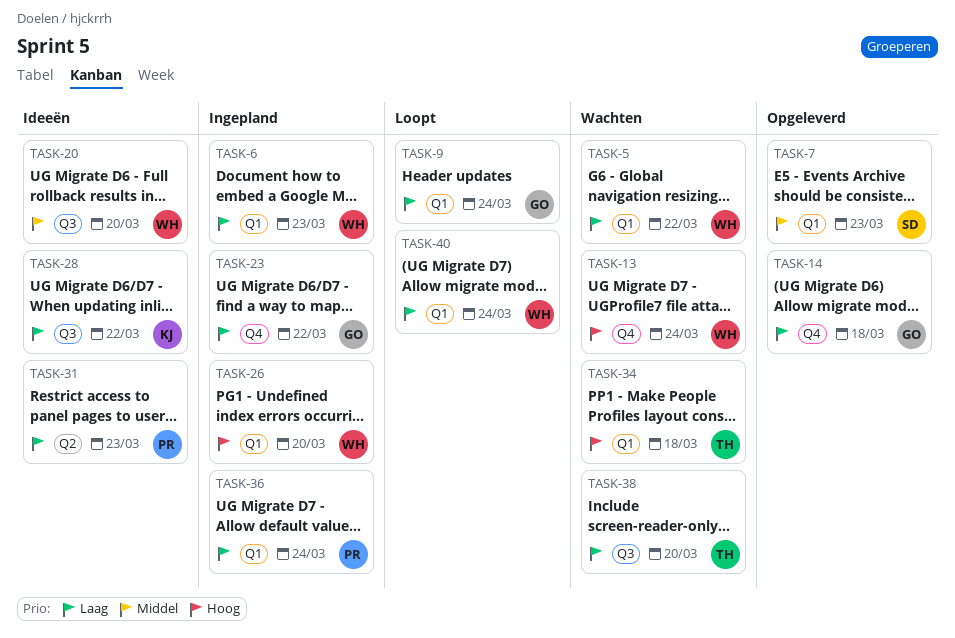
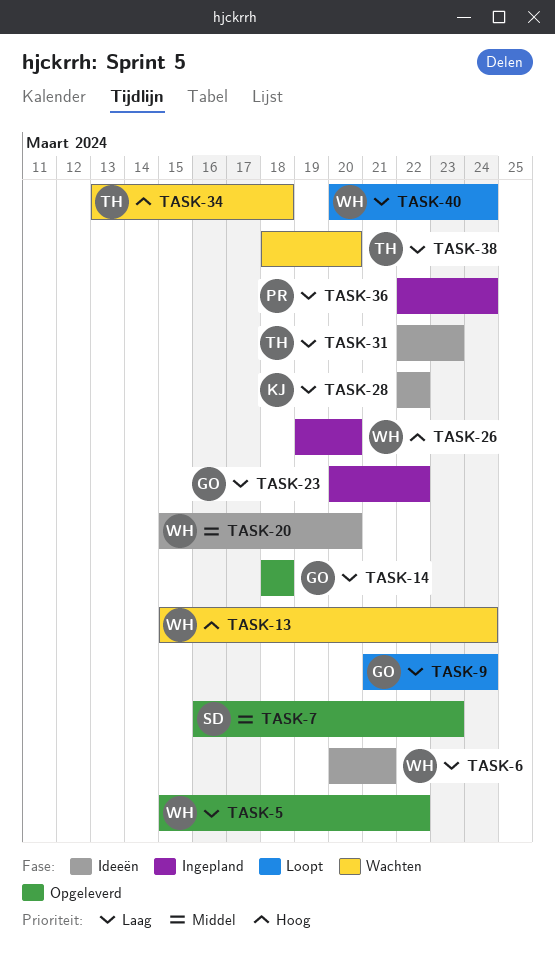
TASK-5, status: Wachten -> Opgeleverd
TASK-6, status: Ingepland -> Ideeën
TASK-6, due: Mar 23 -> Mar 21
TASK-31, owner: PR -> TH

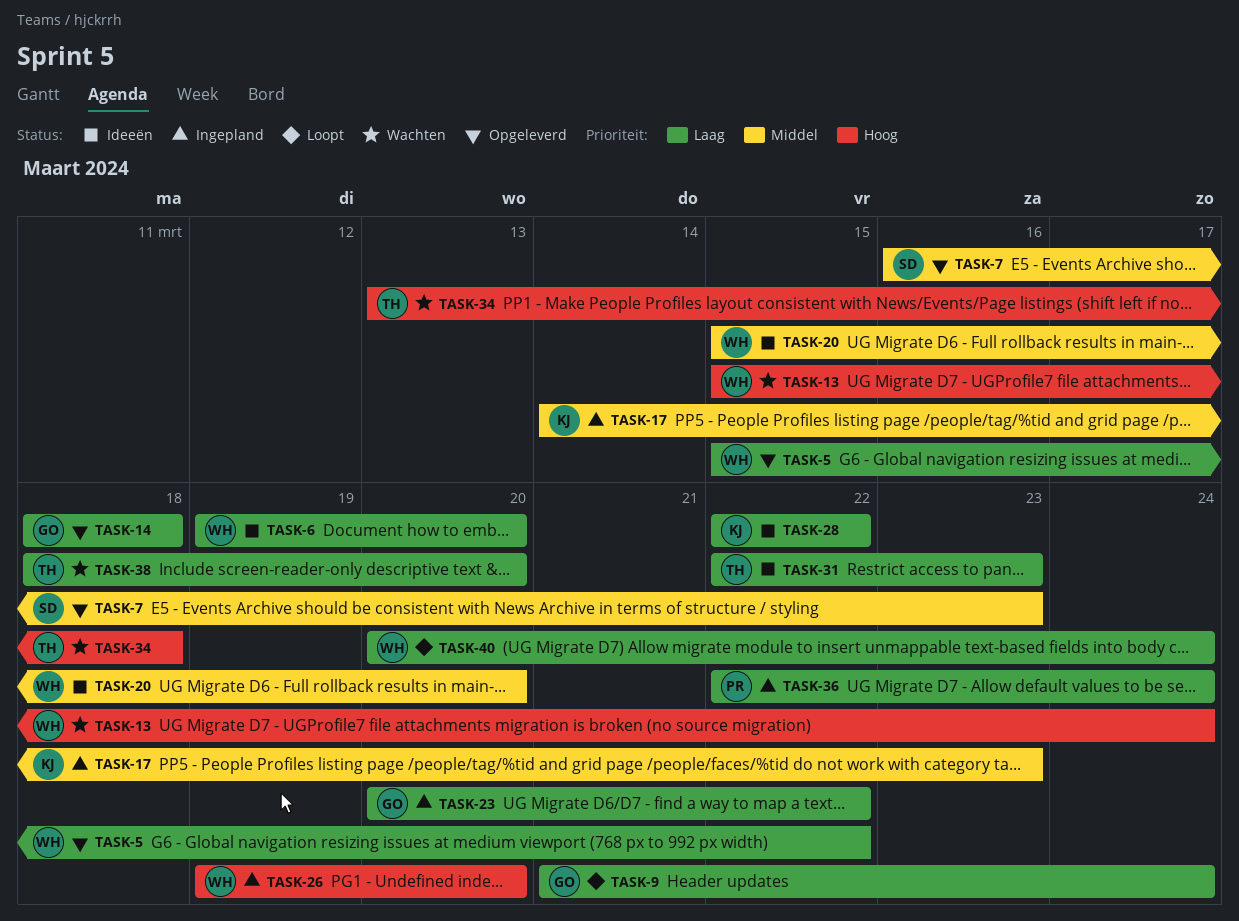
TASK-6, start: Mar 20 -> Mar 19
TASK-6, due: Mar 21 -> Mar 20
TASK-17: none -> present

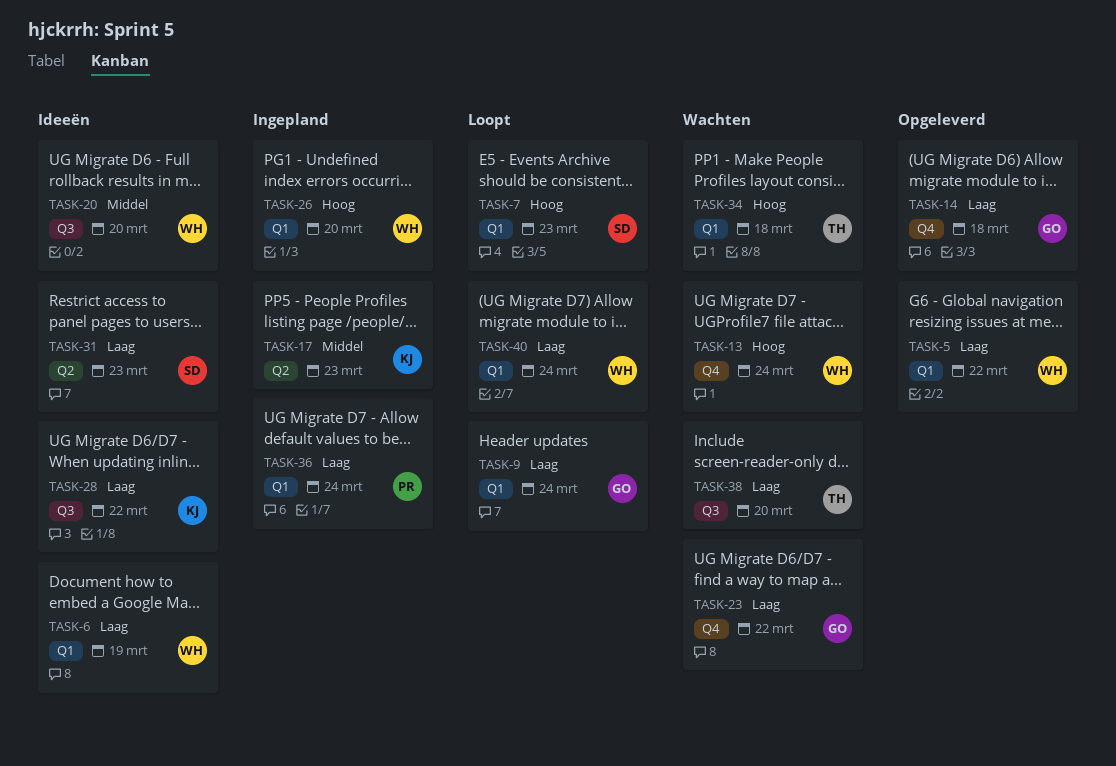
TASK-6, due: Mar 20 -> Mar 19
TASK-7, status: Opgeleverd -> Loopt
TASK-7, priority: Middel -> Hoog
TASK-23, status: Ingepland -> Wachten
TASK-31, owner: TH -> SD

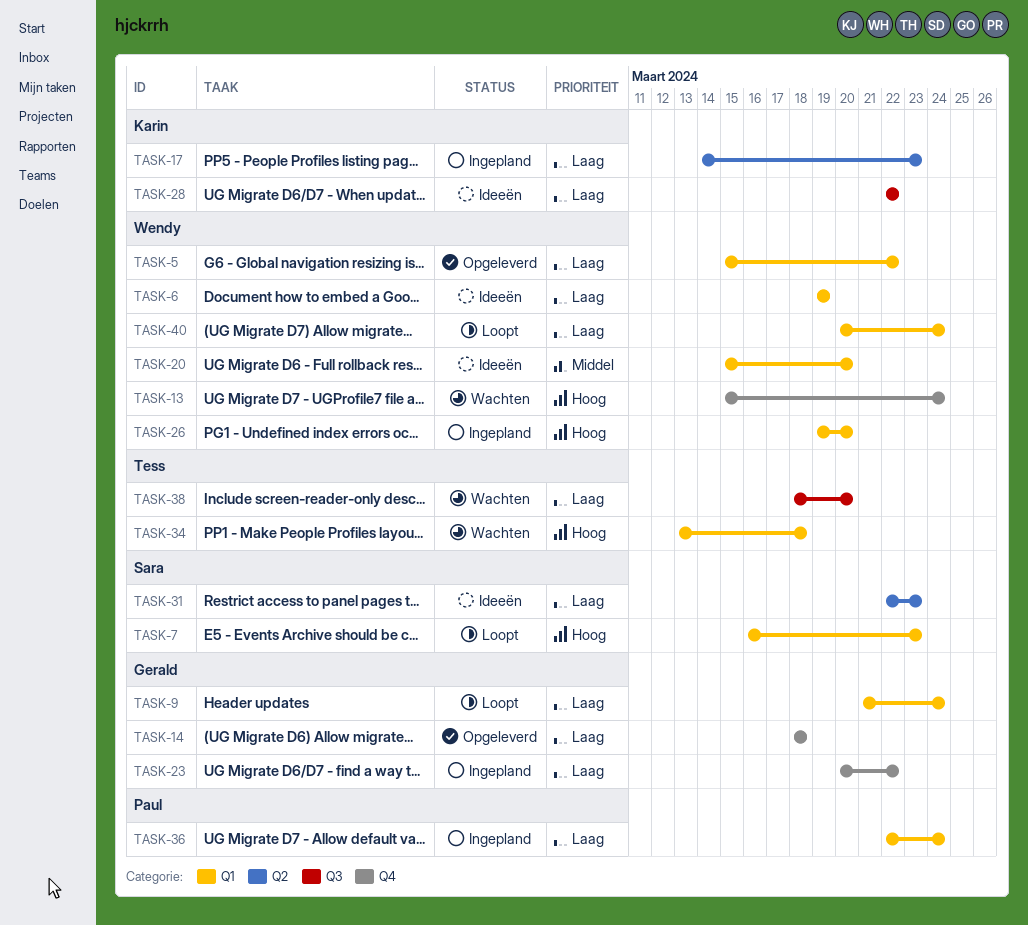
TASK-17, priority: Middel -> Laag
TASK-20, label: Q3 -> Q1
TASK-23, status: Wachten -> Ingepland

